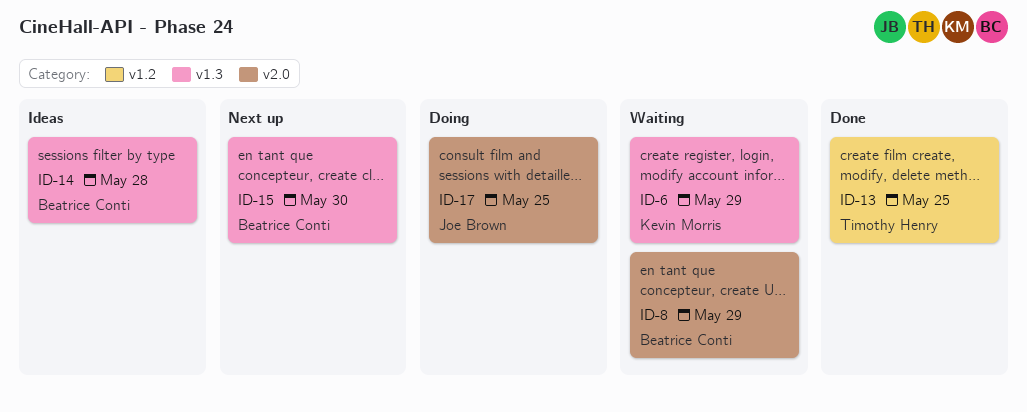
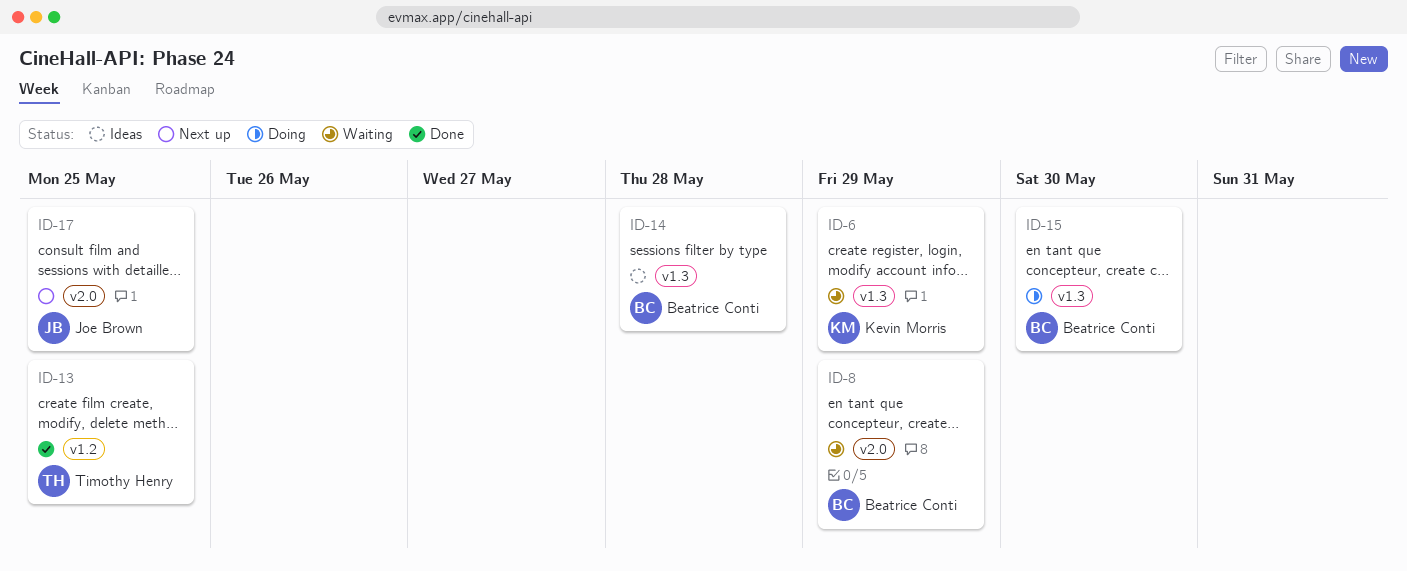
ID-15, status: Next up -> Doing
ID-17, status: Doing -> Next up

